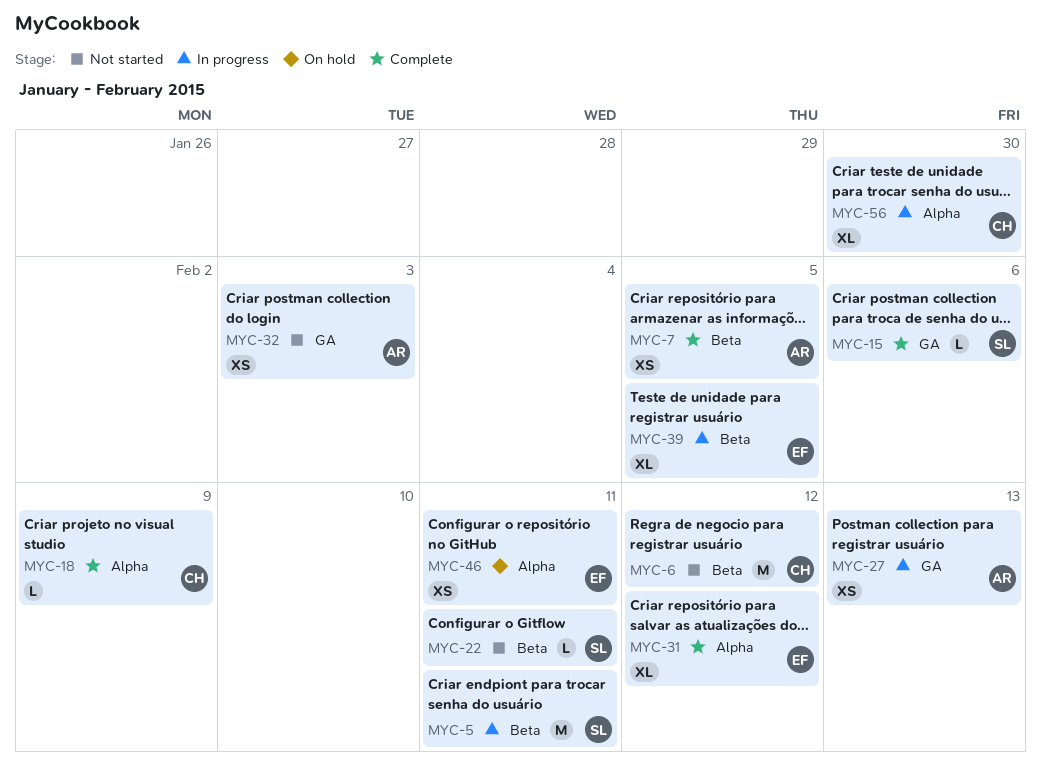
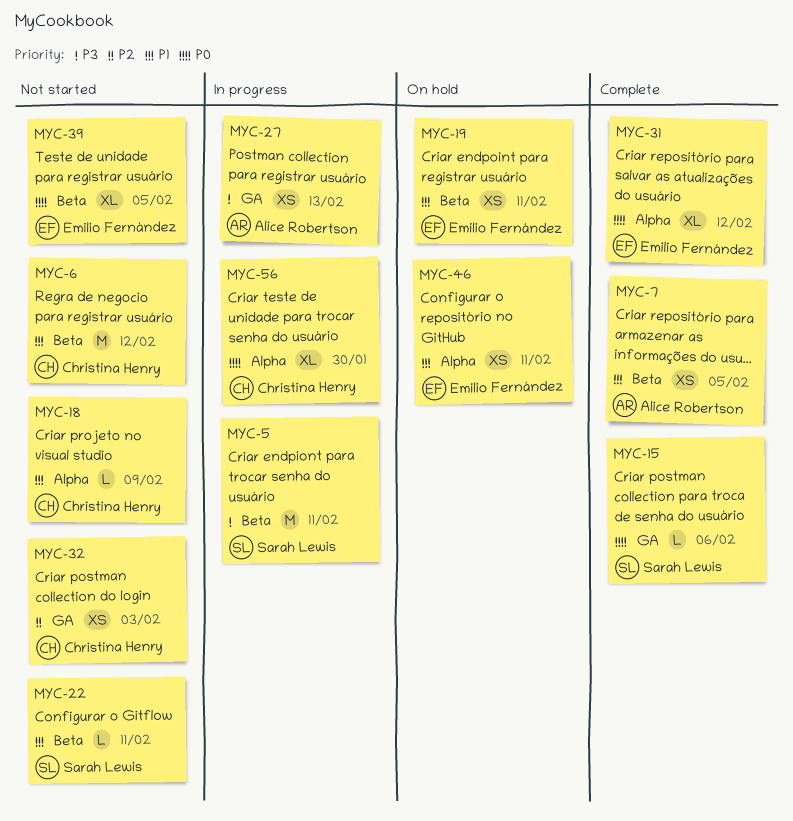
MYC-18, status: Complete -> Not started
MYC-19: none -> present
MYC-32, owner: Alice Robertson -> Christina Henry
MYC-39, status: In progress -> Not started

